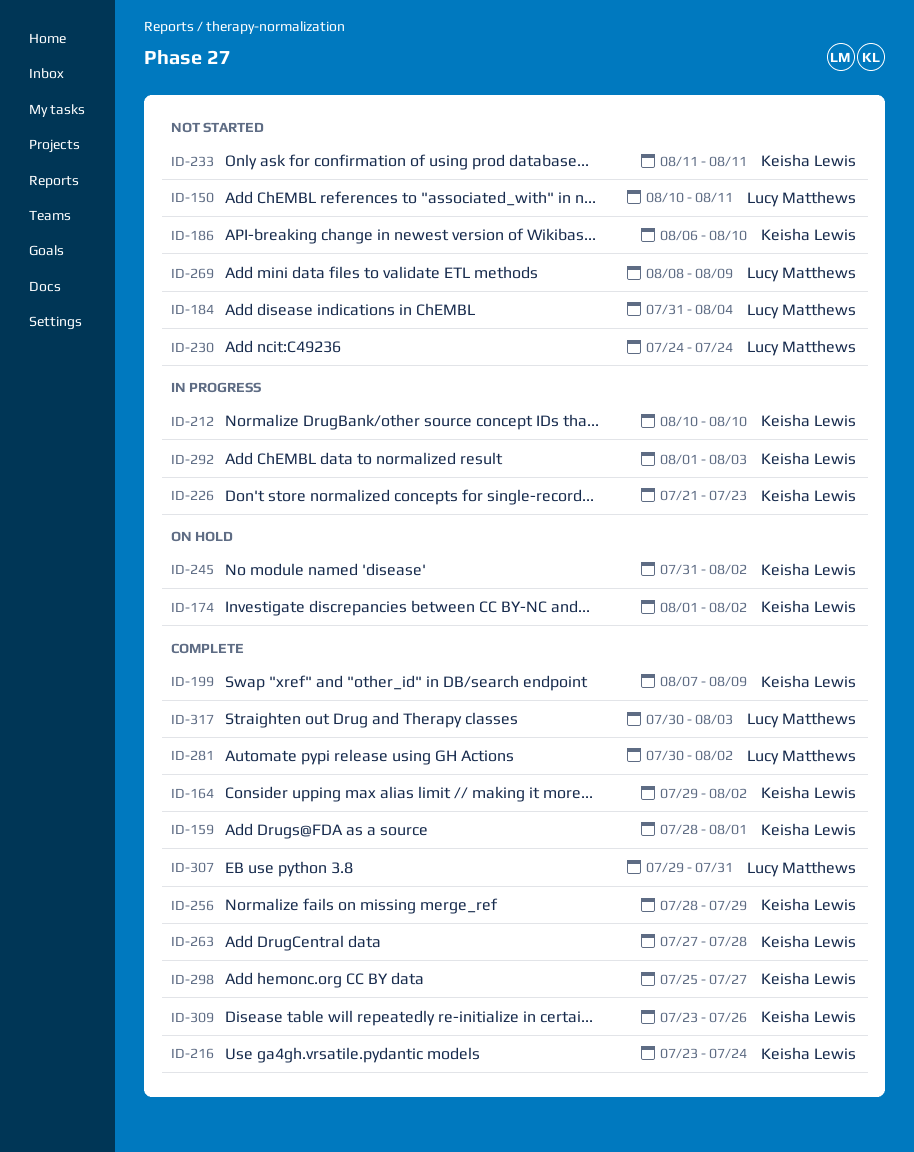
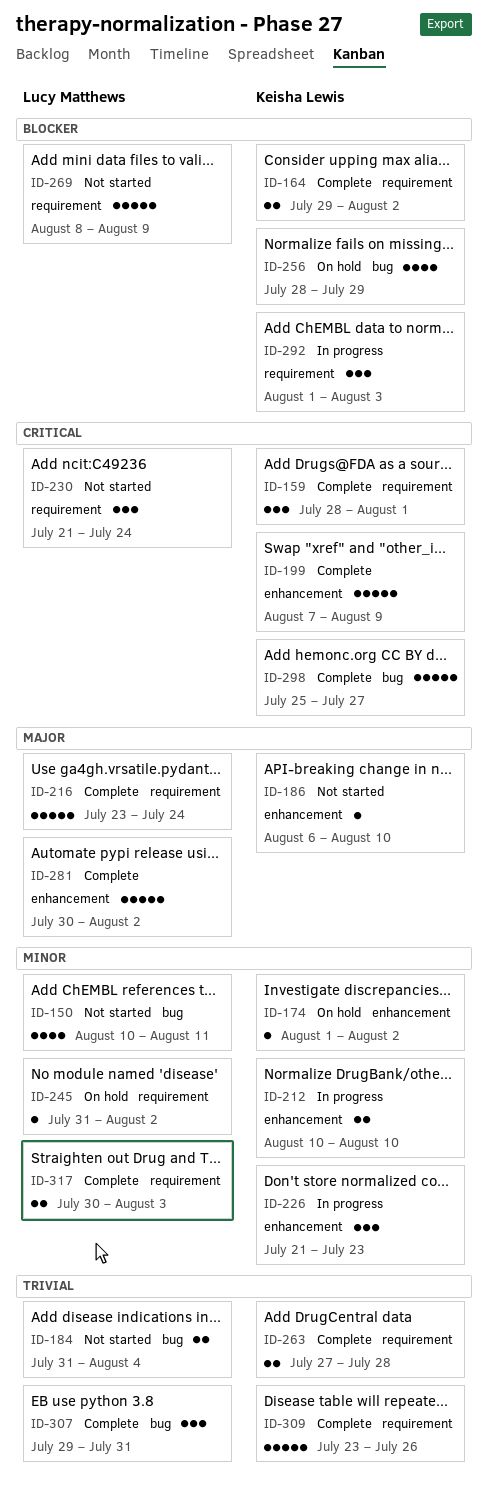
ID-216, owner: Keisha Lewis -> Lucy Matthews
ID-230, start: Jul 24 -> Jul 21
ID-233: present -> none
ID-245, owner: Keisha Lewis -> Lucy Matthews
ID-256, status: Complete -> On hold

